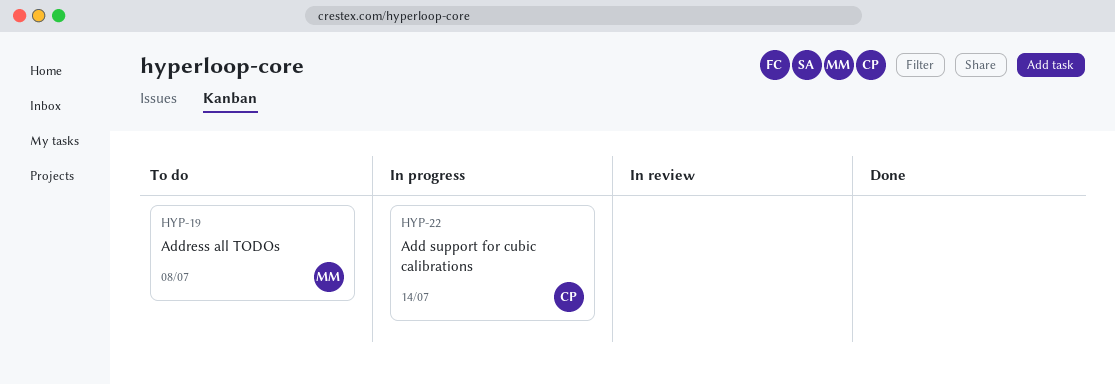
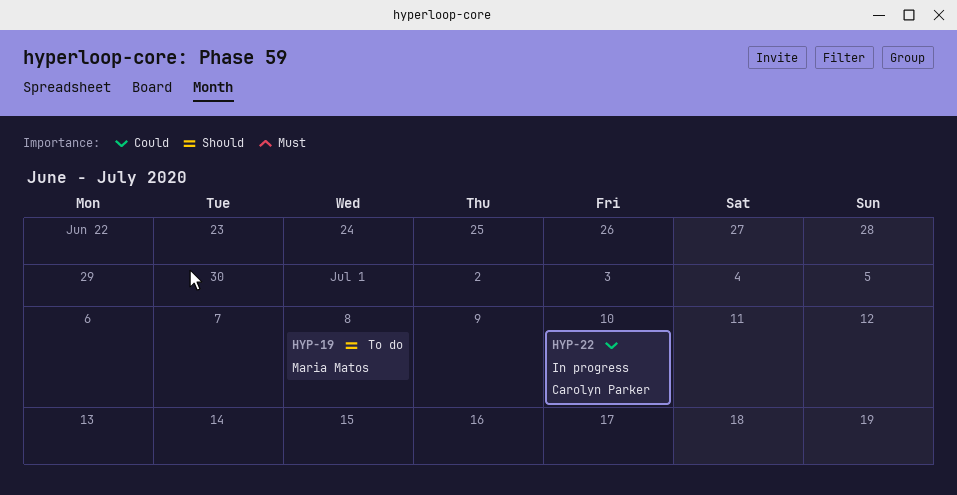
HYP-22, due: Jul 14 -> Jul 10

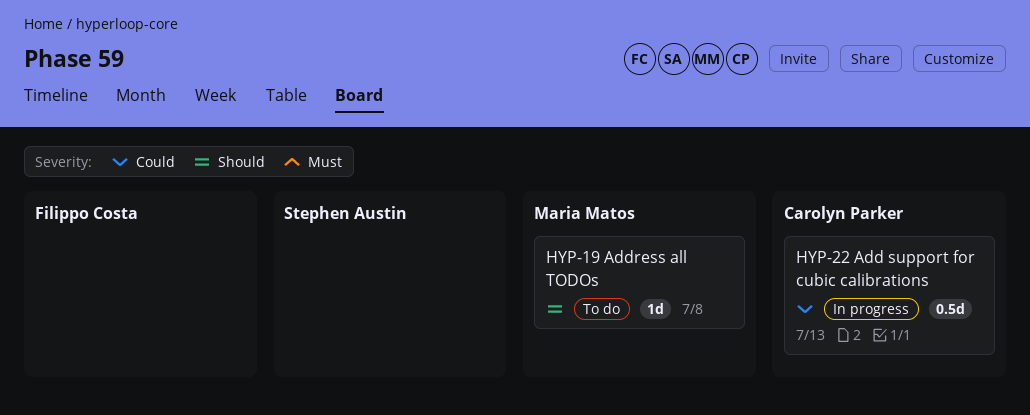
HYP-22, due: Jul 10 -> Jul 13

